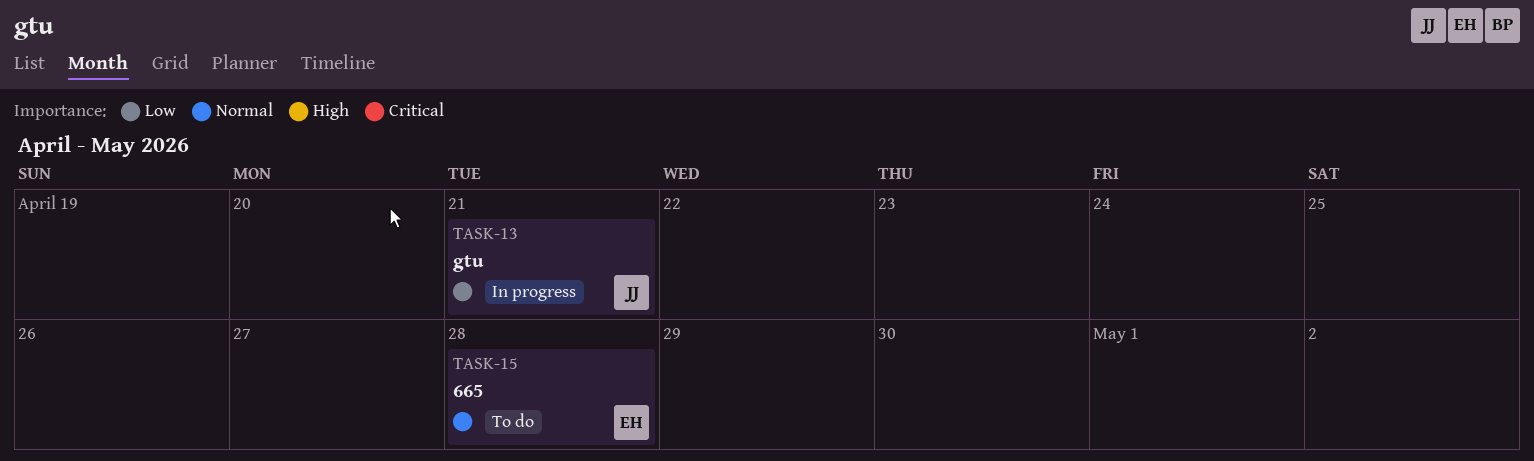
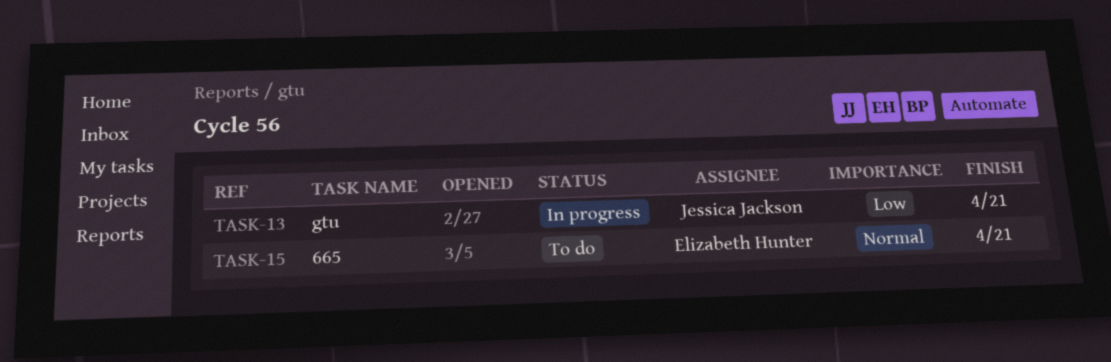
TASK-15, due: Apr 28 -> Apr 21

